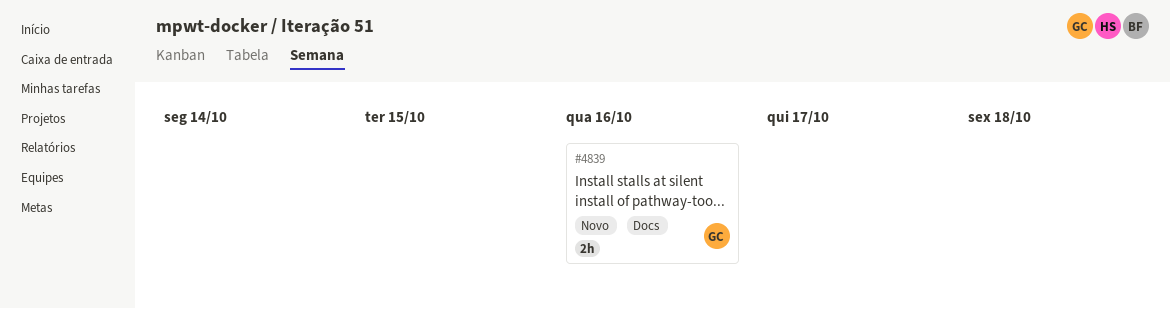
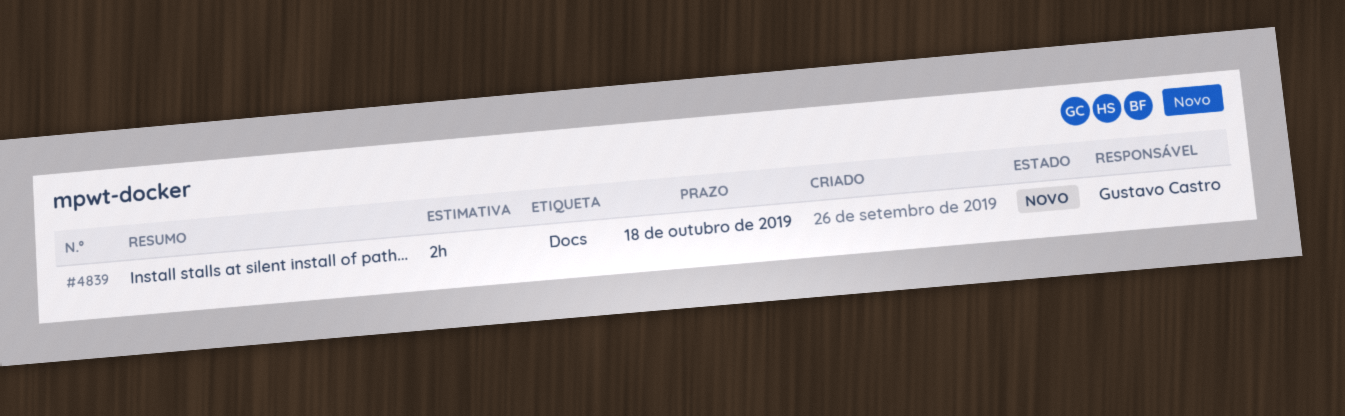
#4839, due: Oct 16 -> Oct 18

